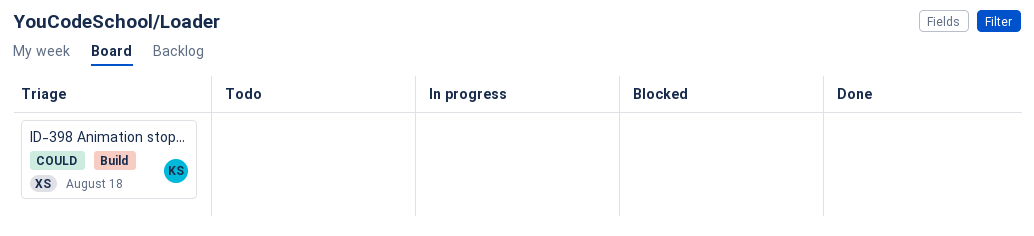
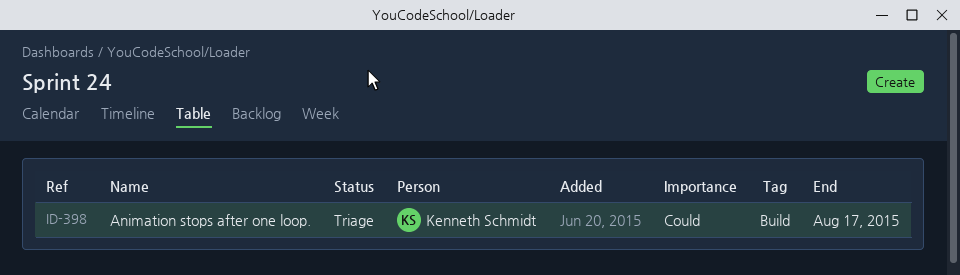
ID-398, due: Aug 18 -> Aug 17

